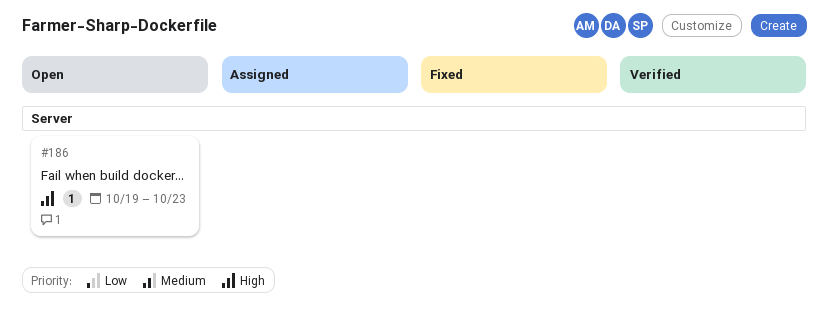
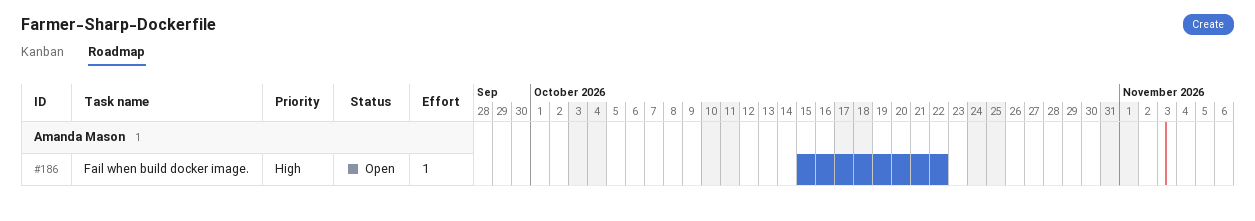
#186, start: Oct 19 -> Oct 15
#186, due: Oct 23 -> Oct 22

